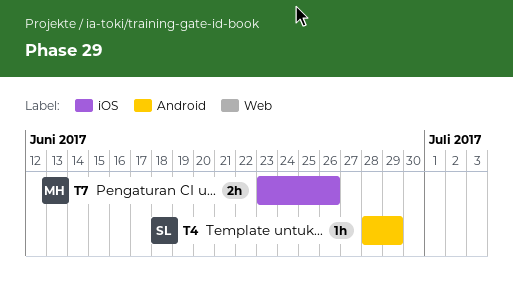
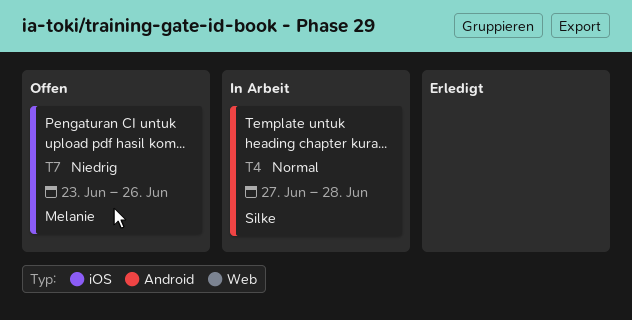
T4, start: Jun 28 -> Jun 27
T4, due: Jun 29 -> Jun 28

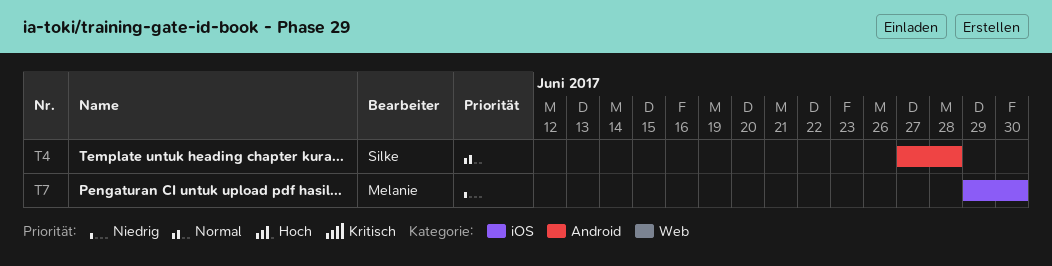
T7, start: Jun 23 -> Jun 29
T7, due: Jun 26 -> Jun 30

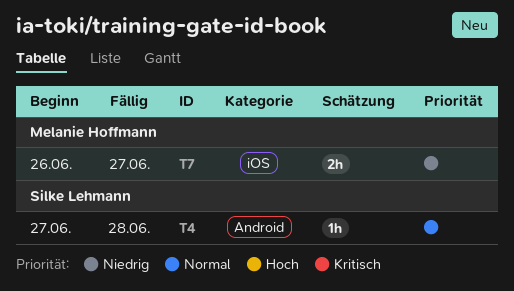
T7, start: Jun 29 -> Jun 26
T7, due: Jun 30 -> Jun 27

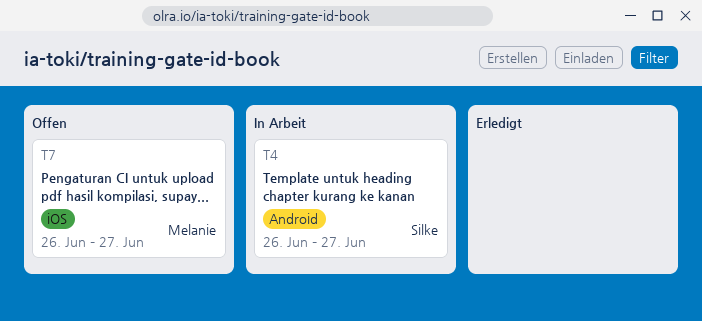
T4, start: Jun 27 -> Jun 26
T4, due: Jun 28 -> Jun 27

